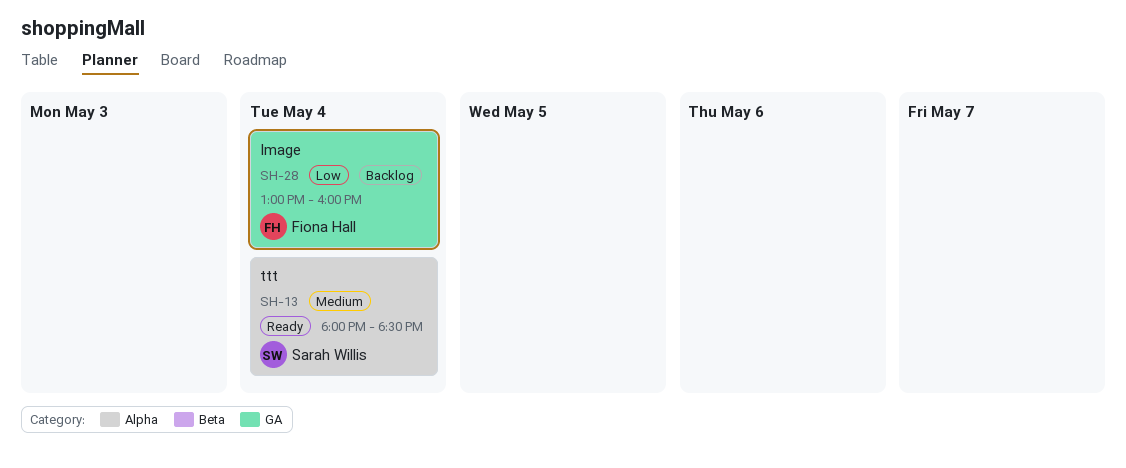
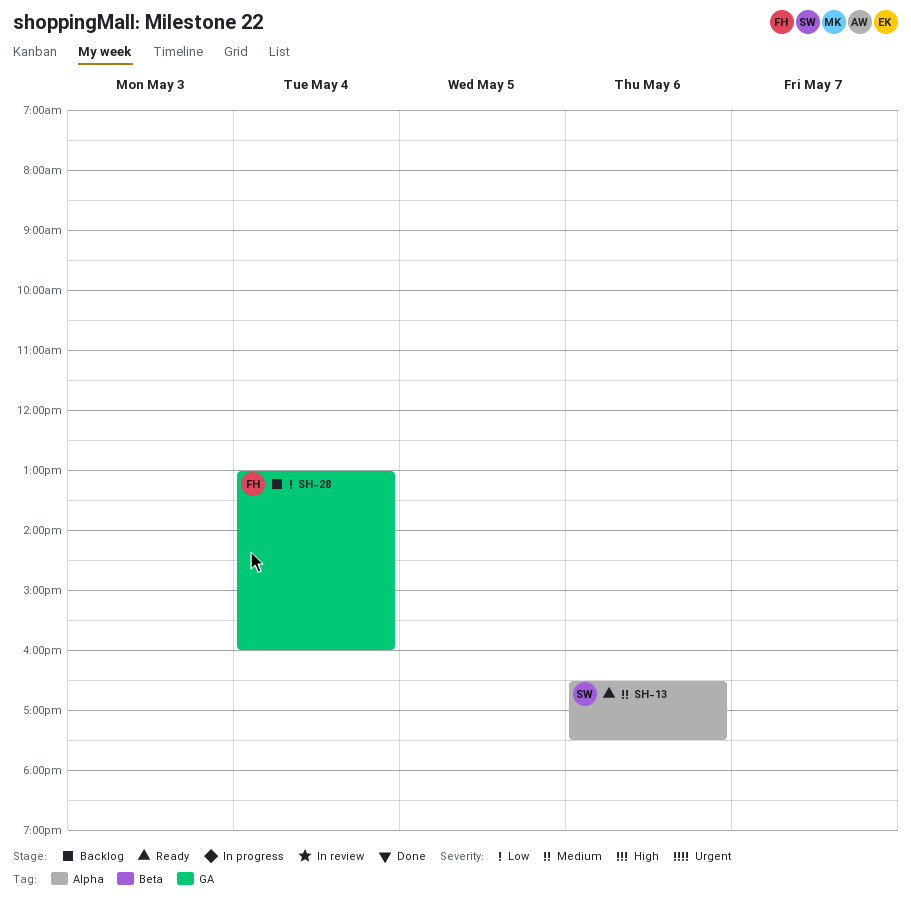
SH-13, day: May 4 -> May 6
SH-13, begins: 18:00 -> 16:30
SH-13, ends: 18:30 -> 17:30

